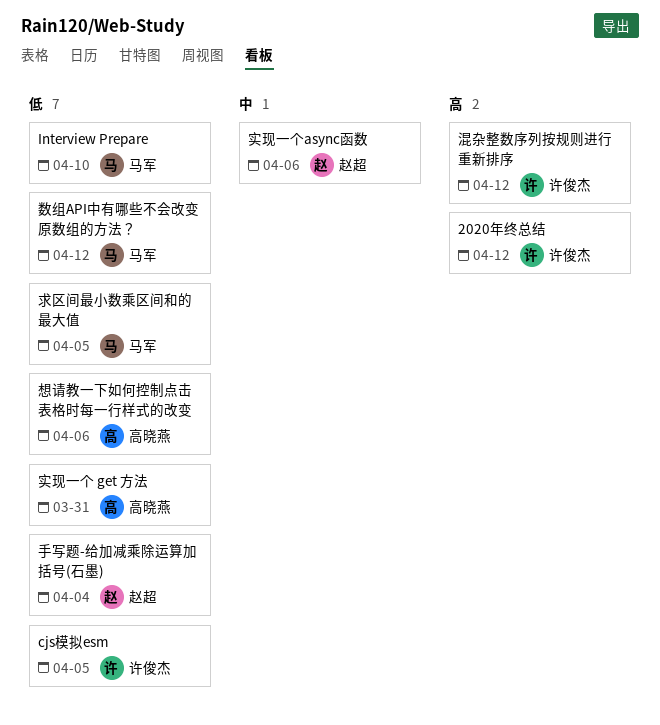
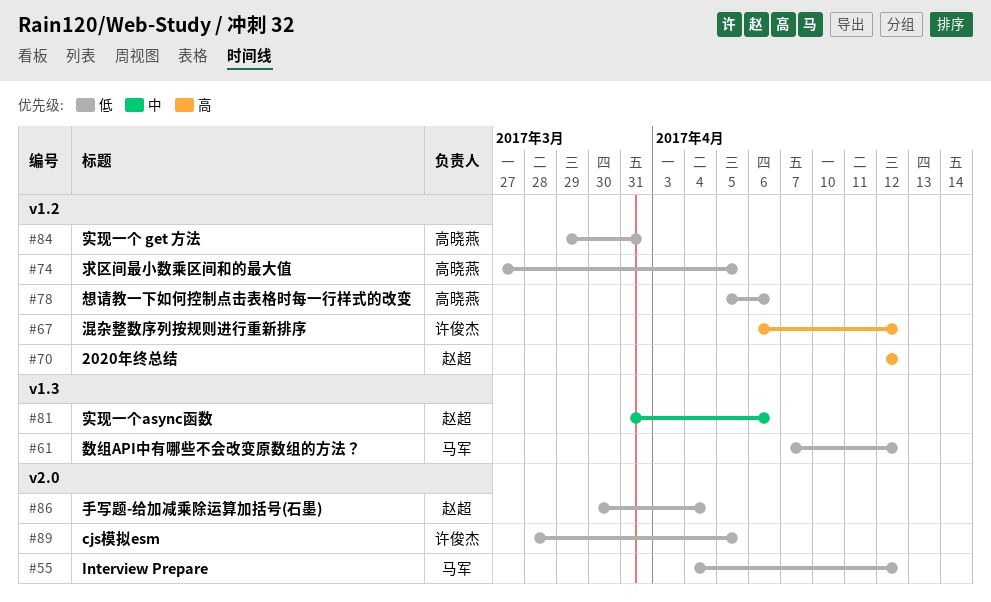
2020年终总结, owner: 许俊杰 -> 赵超
Interview Prepare, due: Apr 10 -> Apr 12
求区间最小数乘区间和的最大值, owner: 马军 -> 高晓燕

